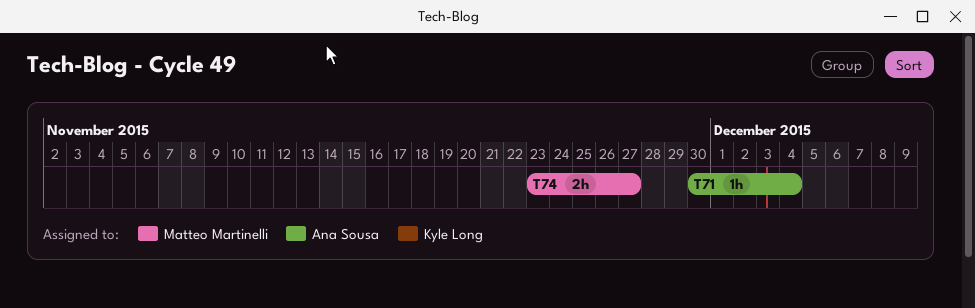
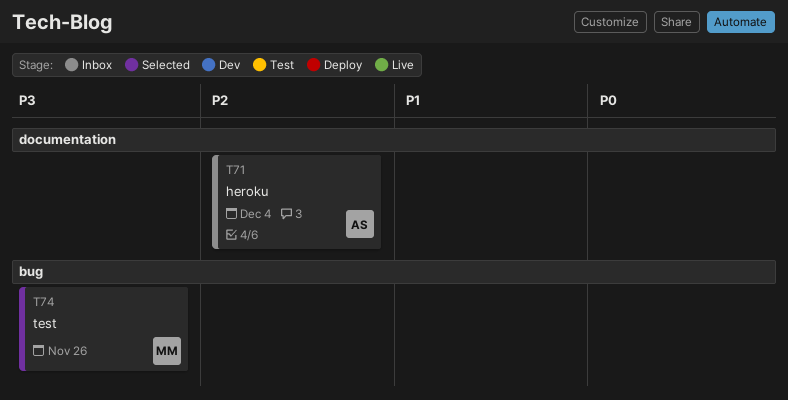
T74, due: Nov 27 -> Nov 26

